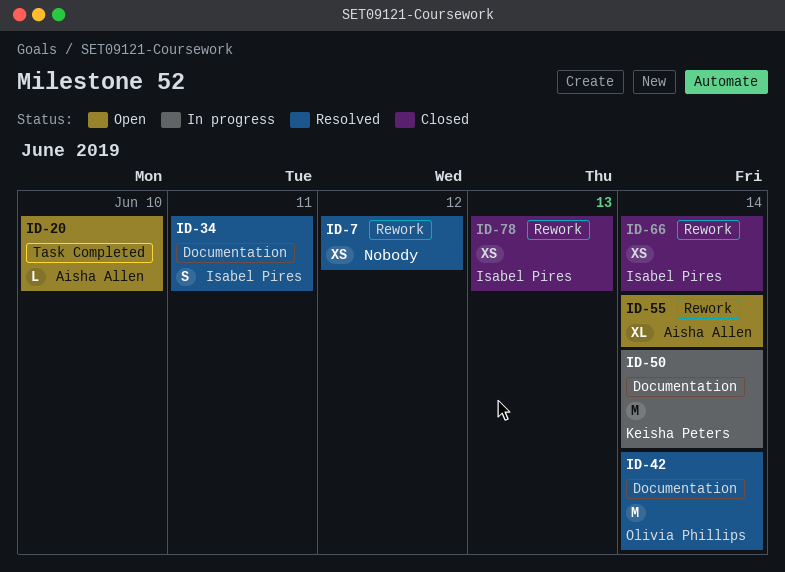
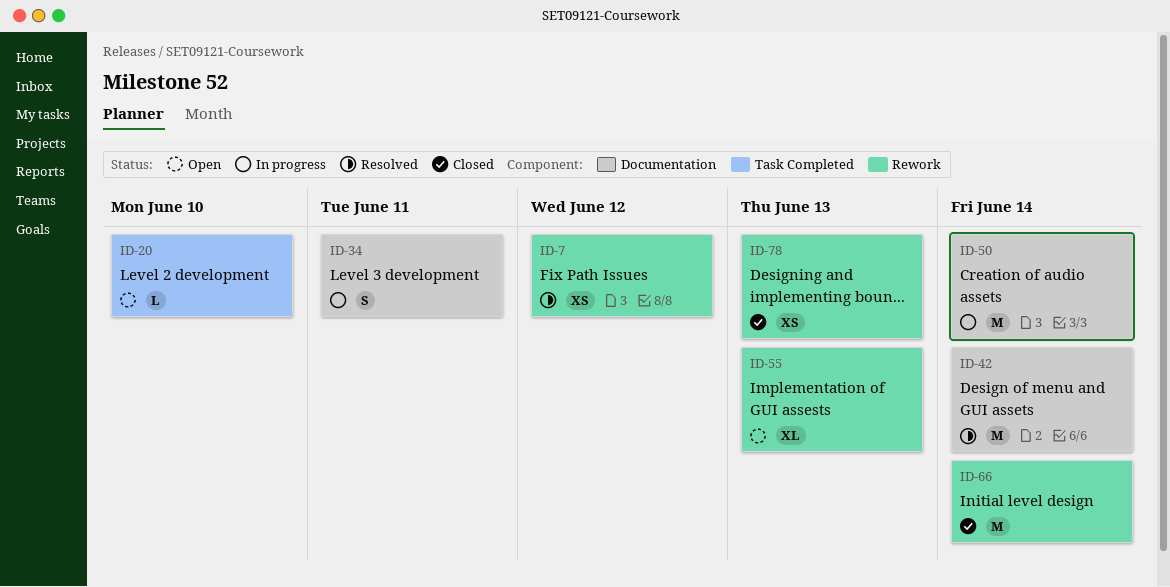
ID-34, status: Resolved -> In progress
ID-55, due: Jun 14 -> Jun 13
ID-66, estimate: XS -> M

